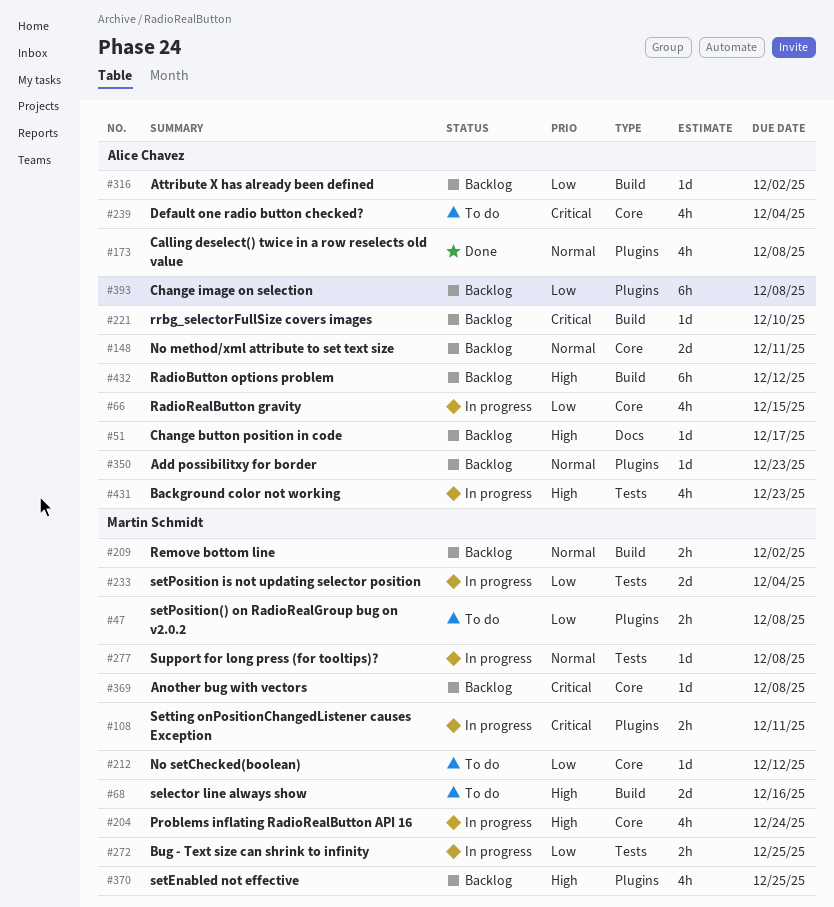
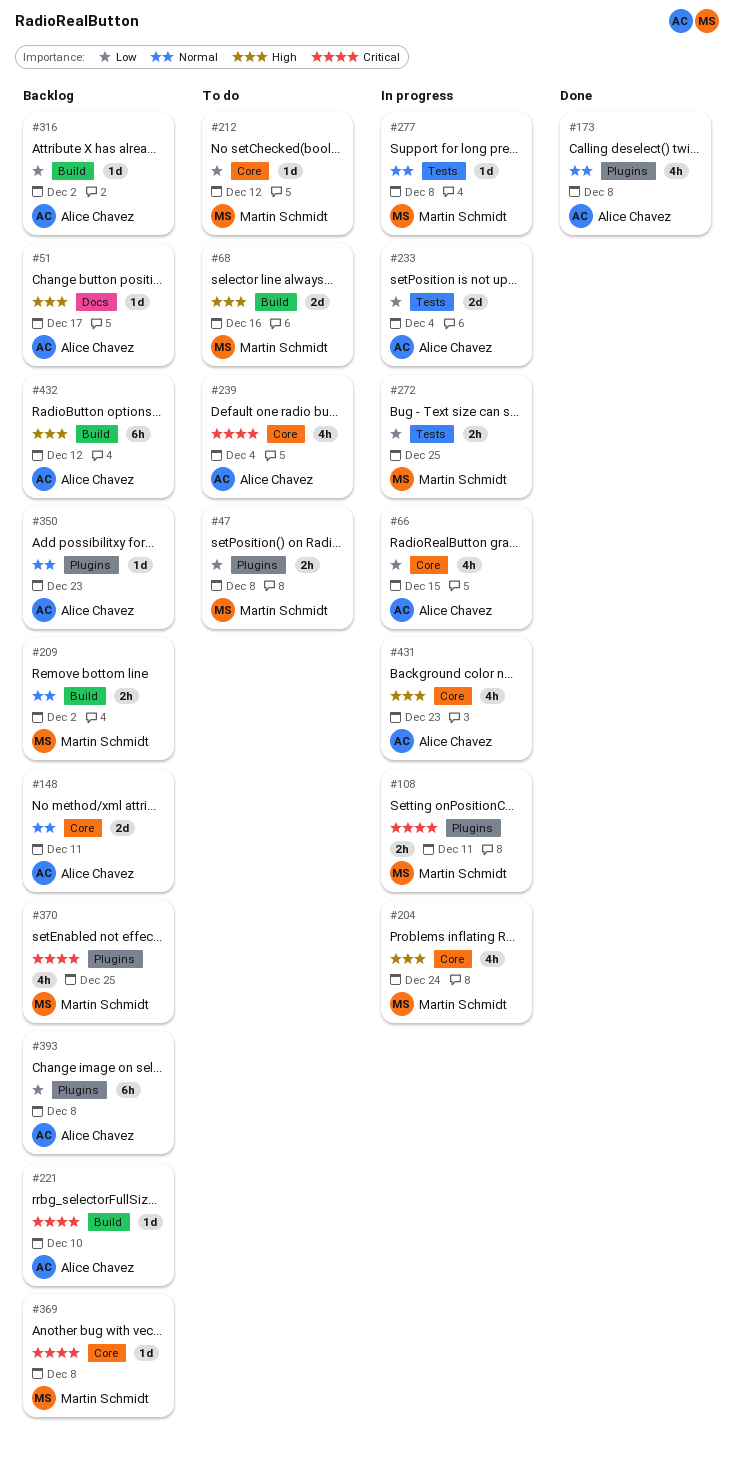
#233, owner: Martin Schmidt -> Alice Chavez
#370, priority: High -> Critical
#431, label: Tests -> Core

